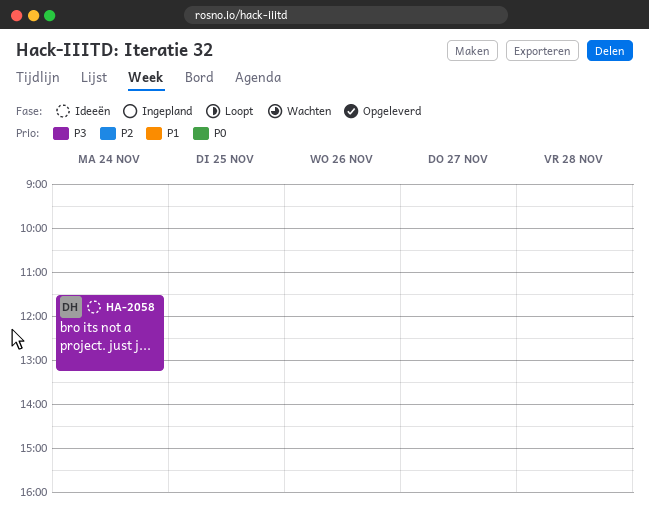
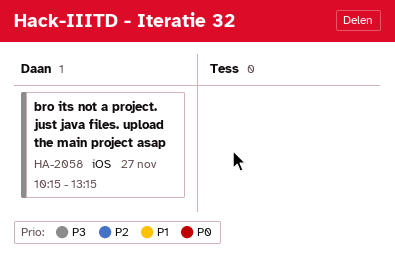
HA-2058, day: Nov 24 -> Nov 27
HA-2058, begins: 11:30 -> 10:15

